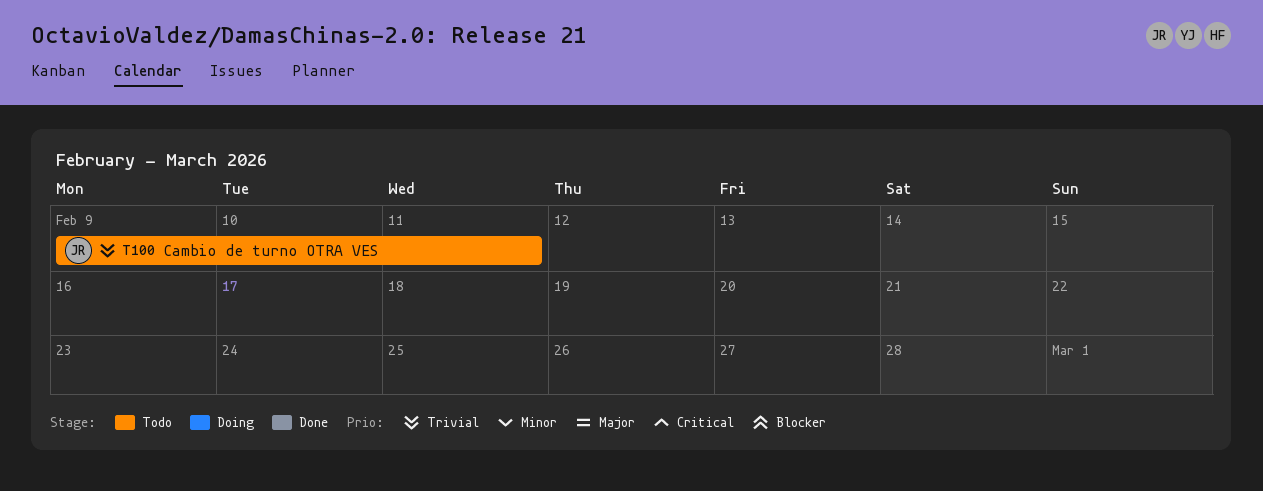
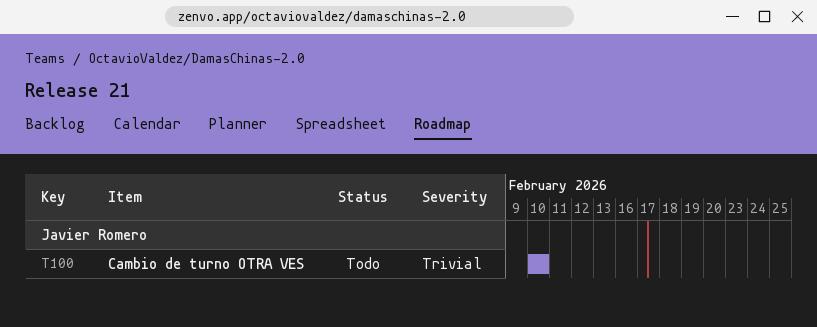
T100, start: Feb 9 -> Feb 10
T100, due: Feb 11 -> Feb 10

